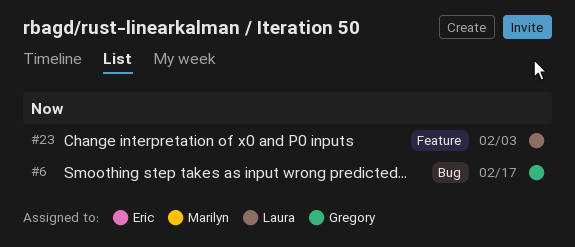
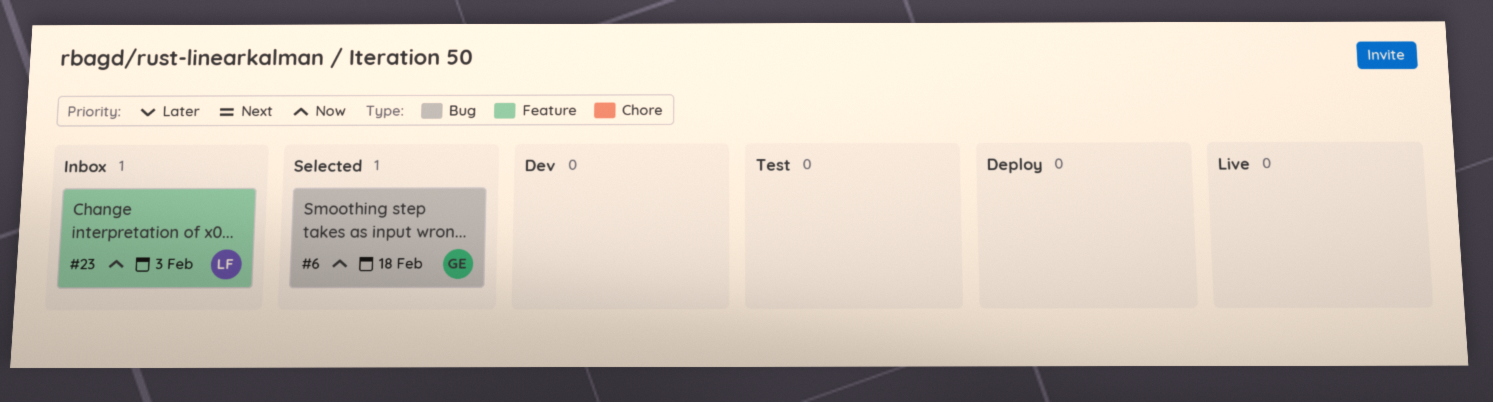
#6, due: Feb 17 -> Feb 18

